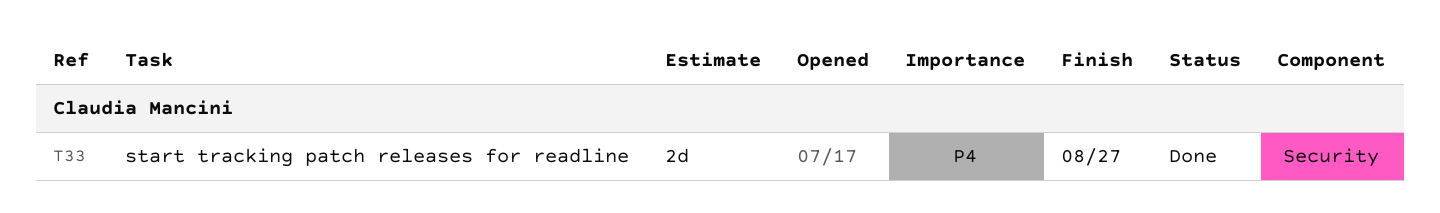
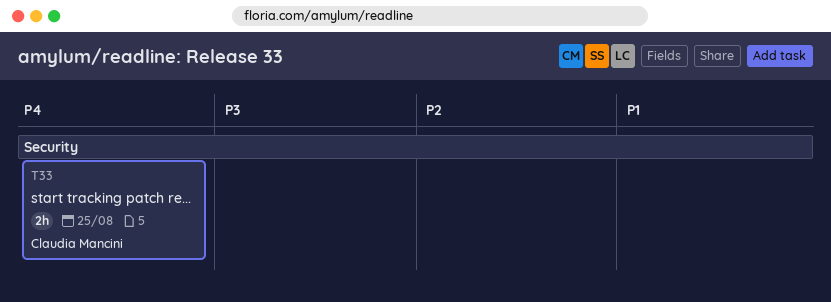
T33, estimate: 2d -> 2h
T33, due: Aug 27 -> Aug 25

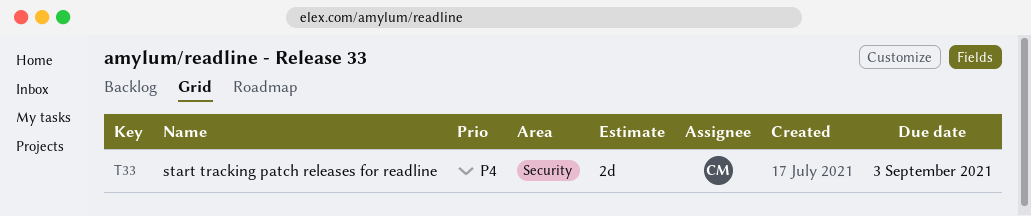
T33, estimate: 2h -> 2d
T33, due: Aug 25 -> Sep 3

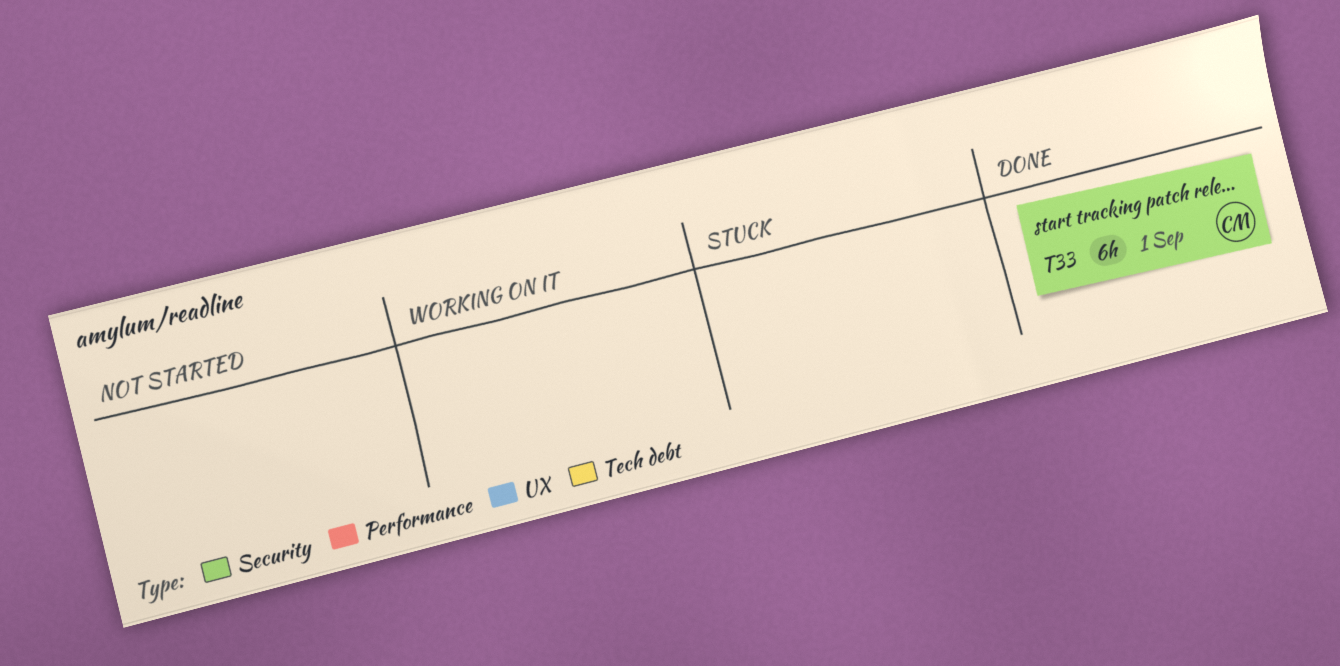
T33, estimate: 2d -> 6h
T33, due: Sep 3 -> Sep 1

